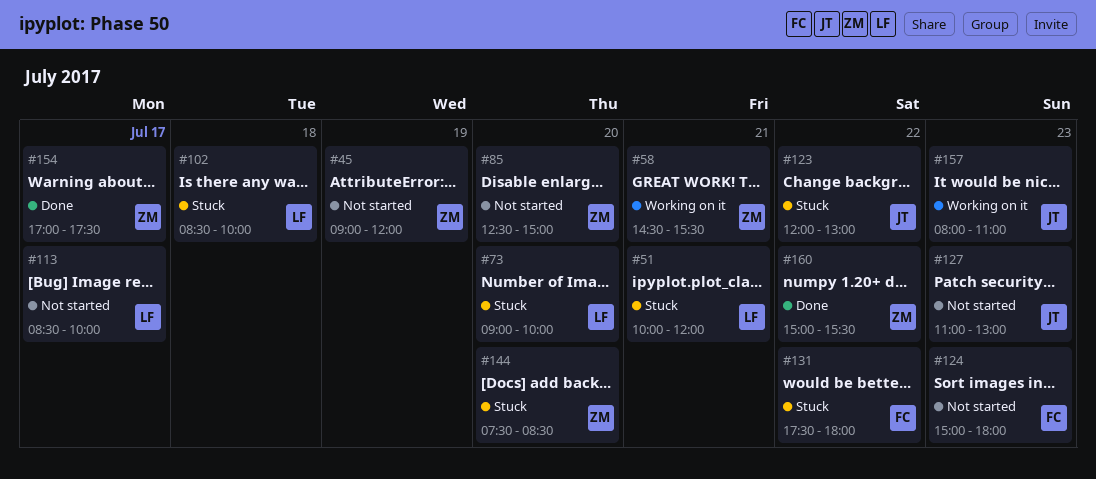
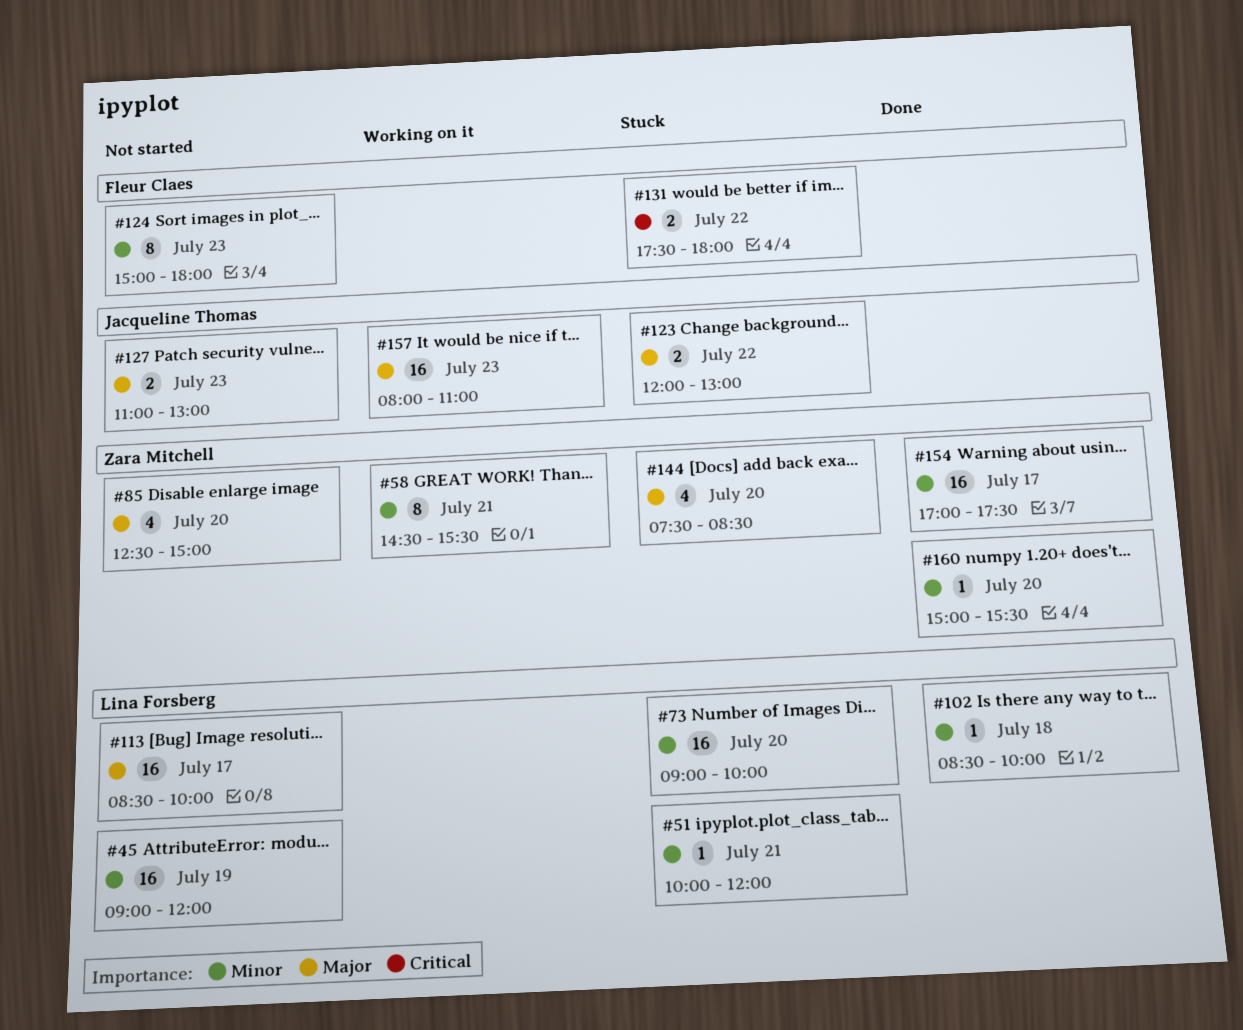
#45, owner: Zara Mitchell -> Lina Forsberg
#102, status: Stuck -> Done
#160, day: Jul 22 -> Jul 20

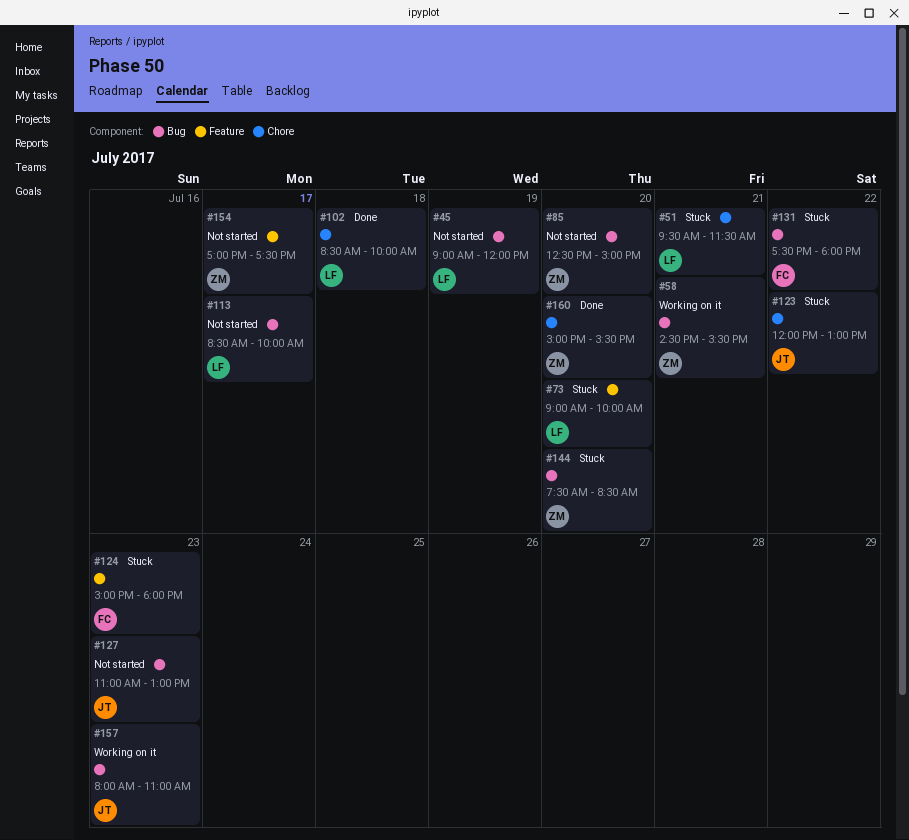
#51, begins: 10:00 -> 09:30
#51, ends: 12:00 -> 11:30
#124, status: Not started -> Stuck
#154, status: Done -> Not started

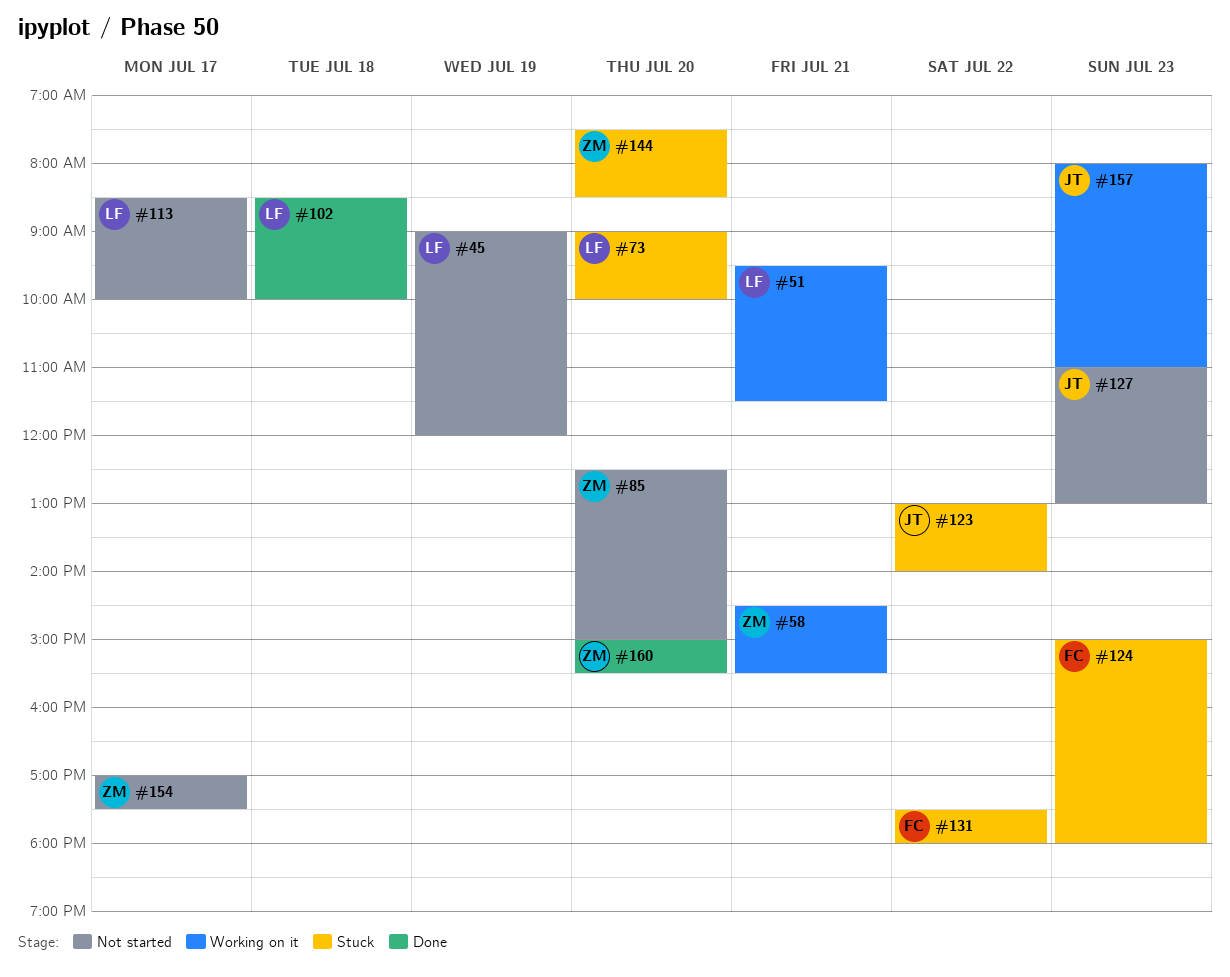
#51, status: Stuck -> Working on it
#123, begins: 12:00 -> 13:00
#123, ends: 13:00 -> 14:00

